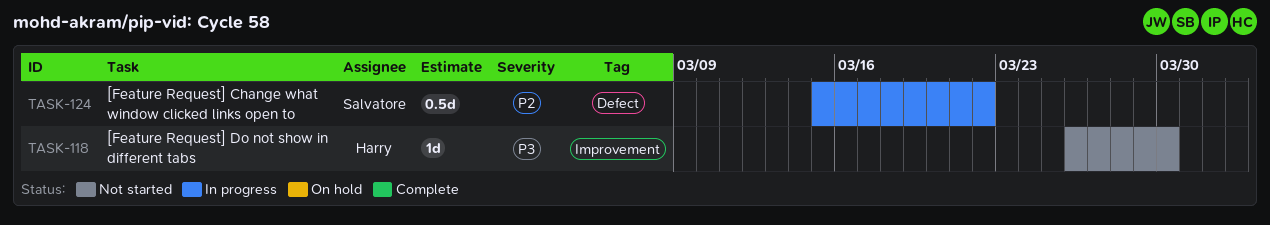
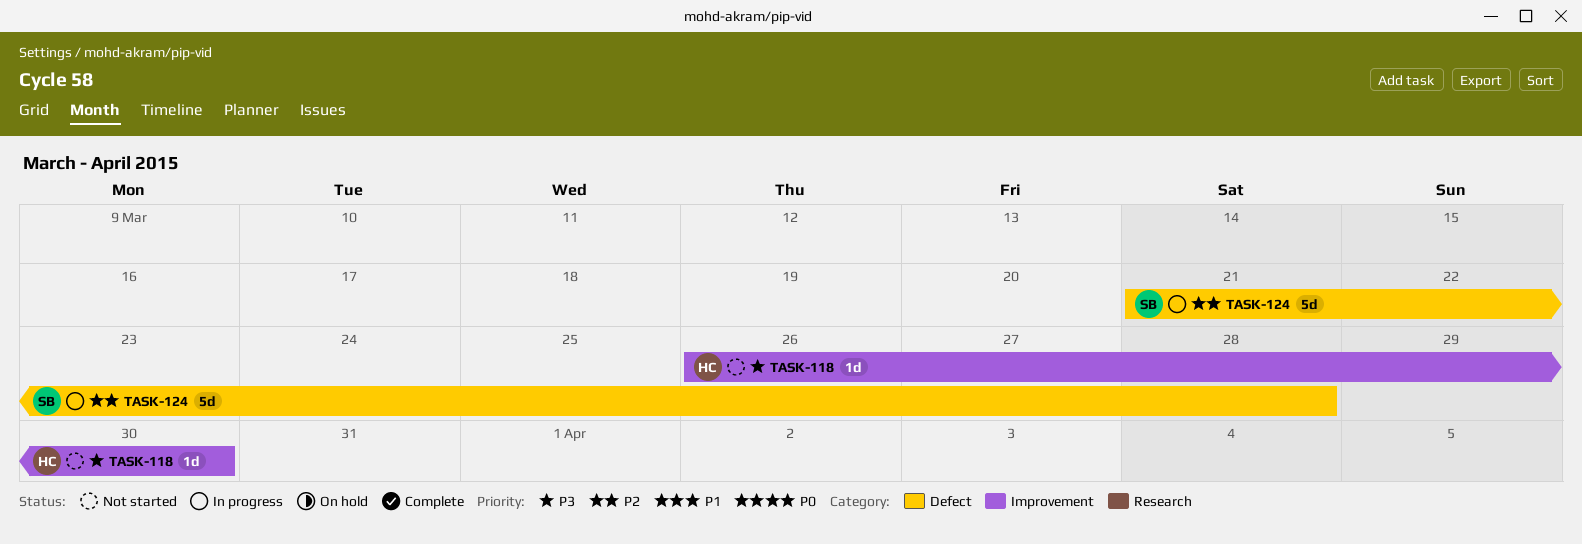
TASK-124, estimate: 0.5d -> 5d
TASK-124, start: Mar 15 -> Mar 21
TASK-124, due: Mar 22 -> Mar 28

